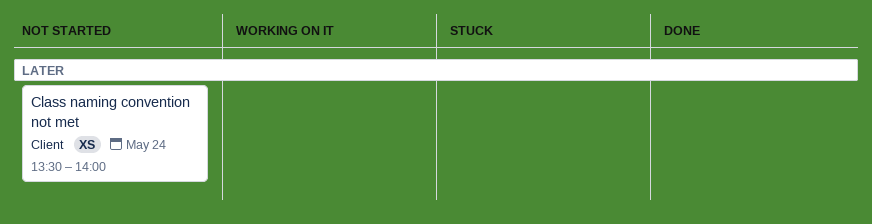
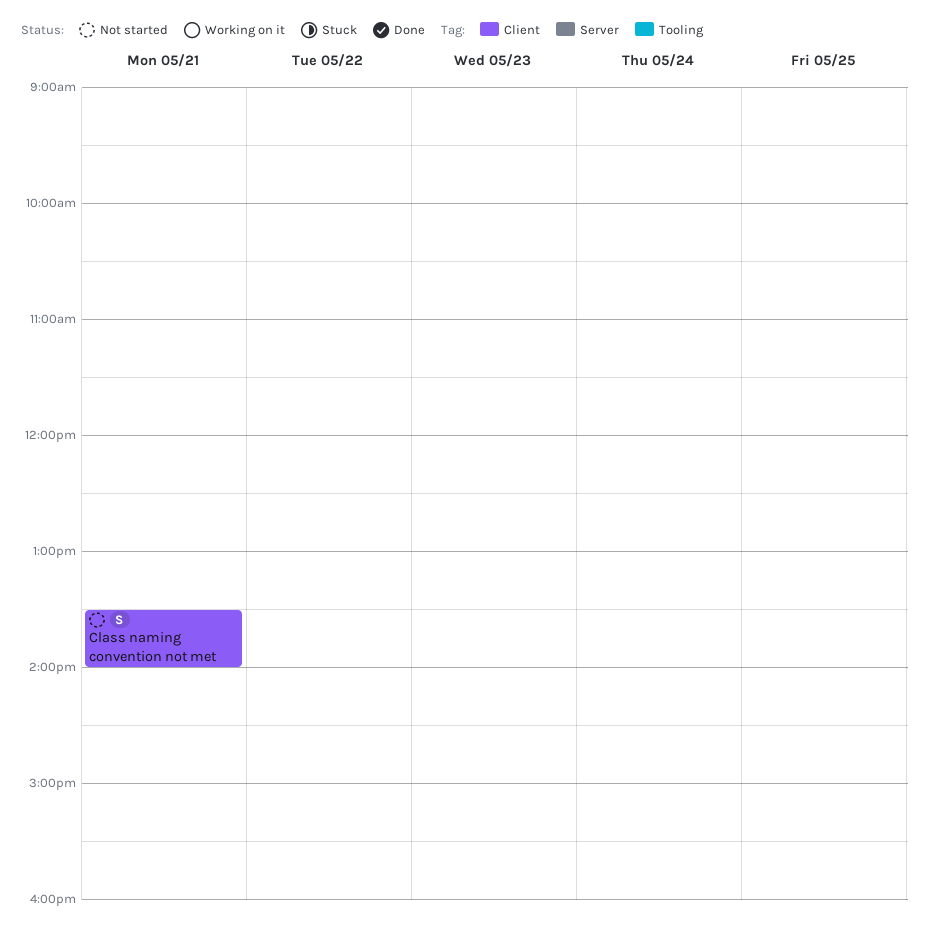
Class naming convention not met, estimate: XS -> S
Class naming convention not met, day: May 24 -> May 21

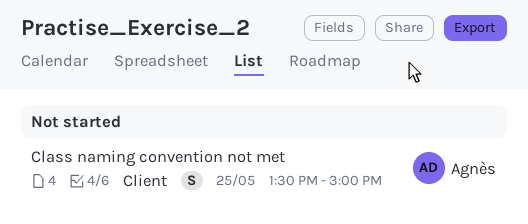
Class naming convention not met, day: May 21 -> May 25
Class naming convention not met, ends: 14:00 -> 15:00

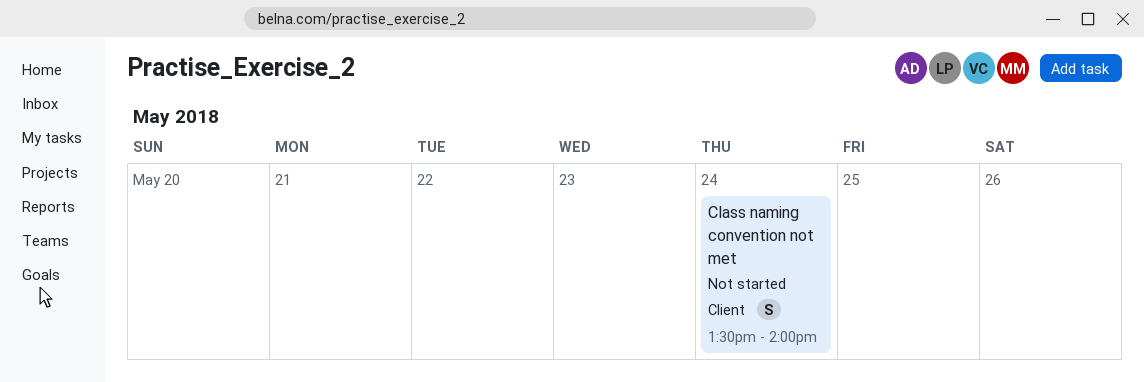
Class naming convention not met, day: May 25 -> May 24
Class naming convention not met, ends: 15:00 -> 14:00

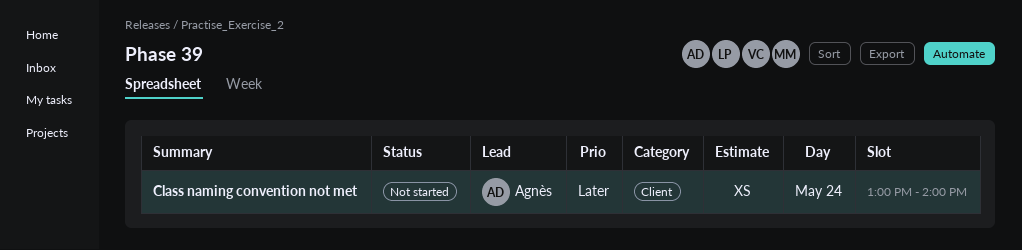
Class naming convention not met, estimate: S -> XS
Class naming convention not met, begins: 13:30 -> 13:00

